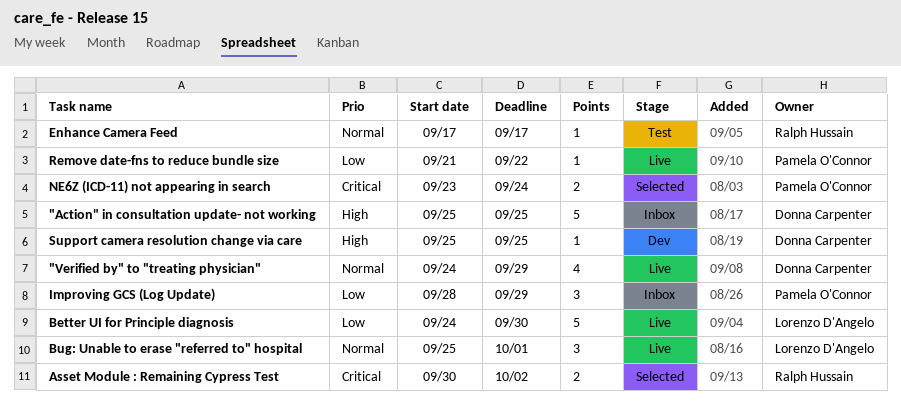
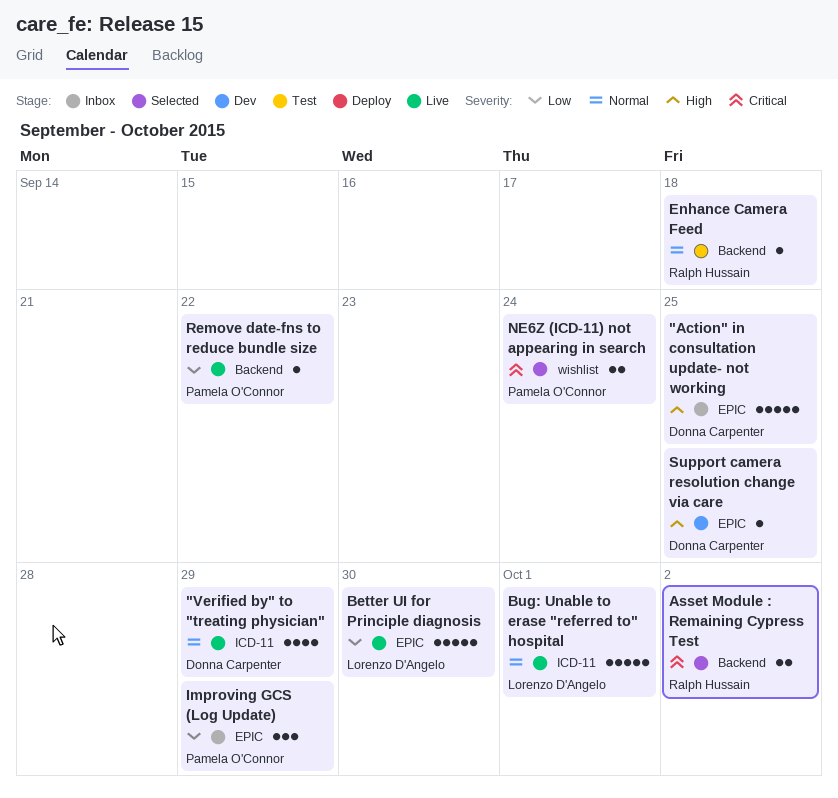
Bug: Unable to erase "referred to" hospital, estimate: 3 -> 5
Enhance Camera Feed, due: Sep 17 -> Sep 18

